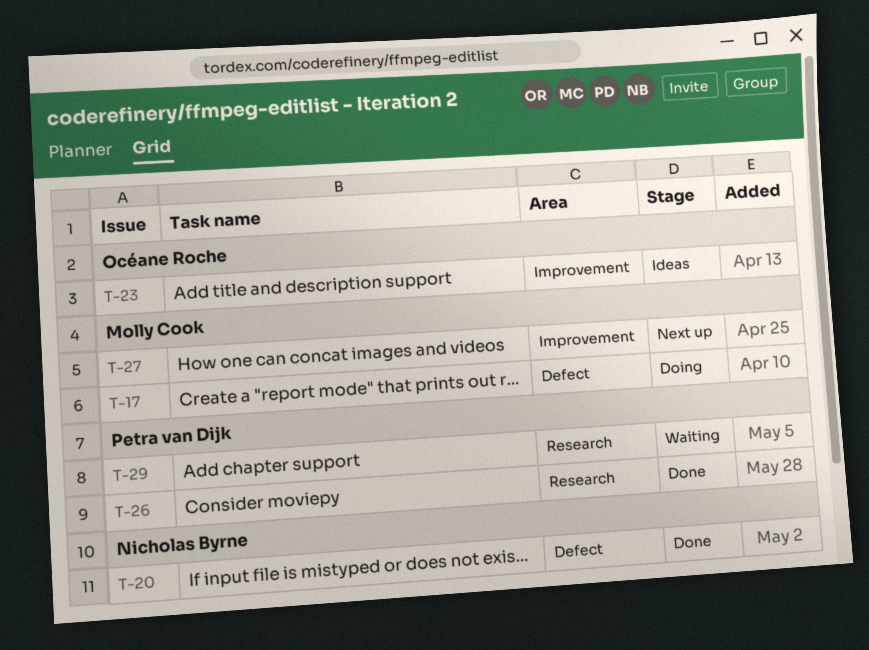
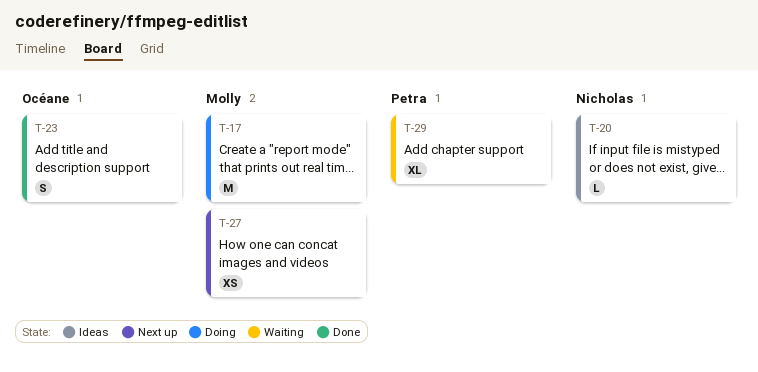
T-20, status: Done -> Ideas
T-23, status: Ideas -> Done
T-26: present -> none

